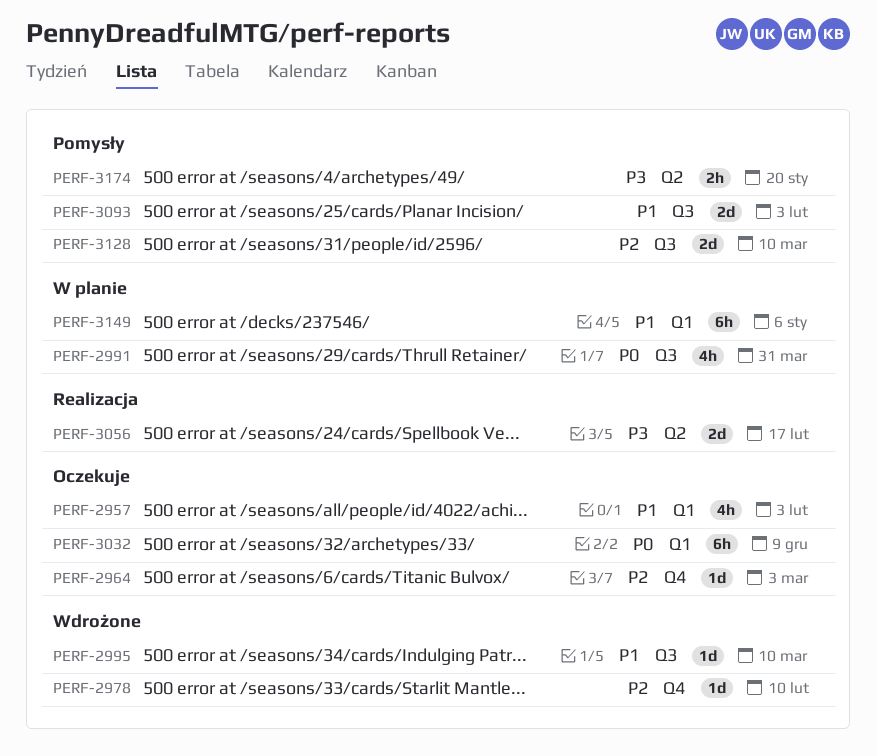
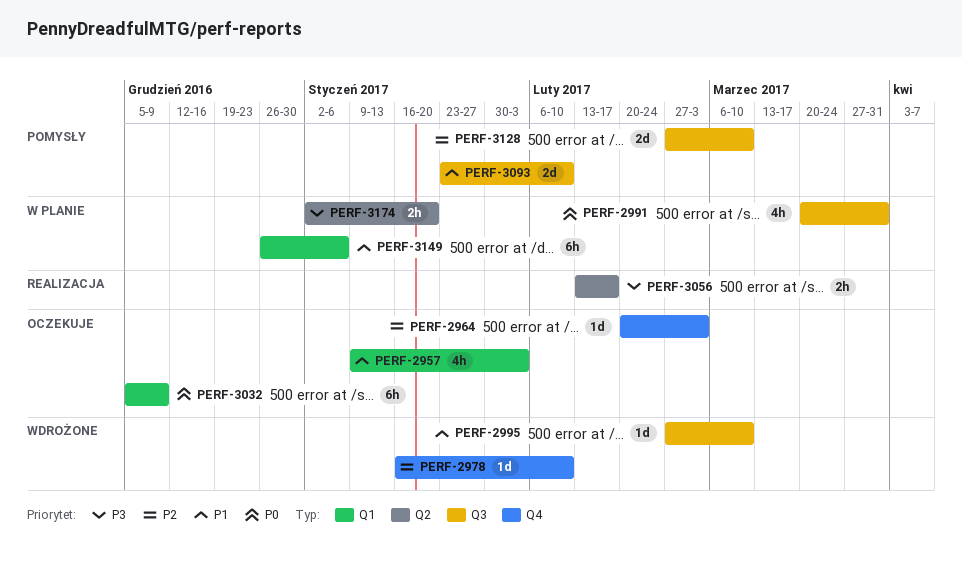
PERF-3056, estimate: 2d -> 2h
PERF-3093, due: Feb 3 -> Feb 10
PERF-3174, status: Pomysły -> W planie

